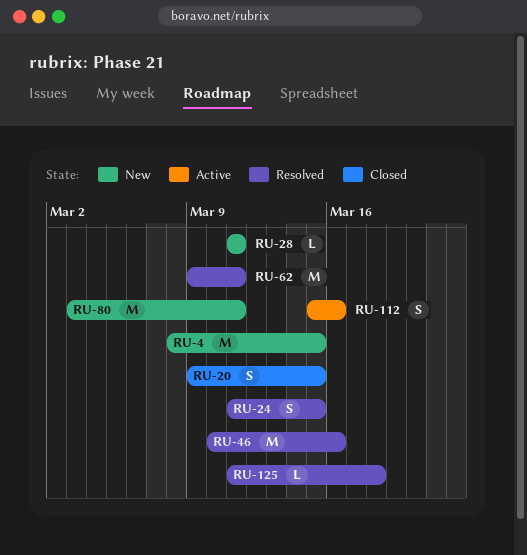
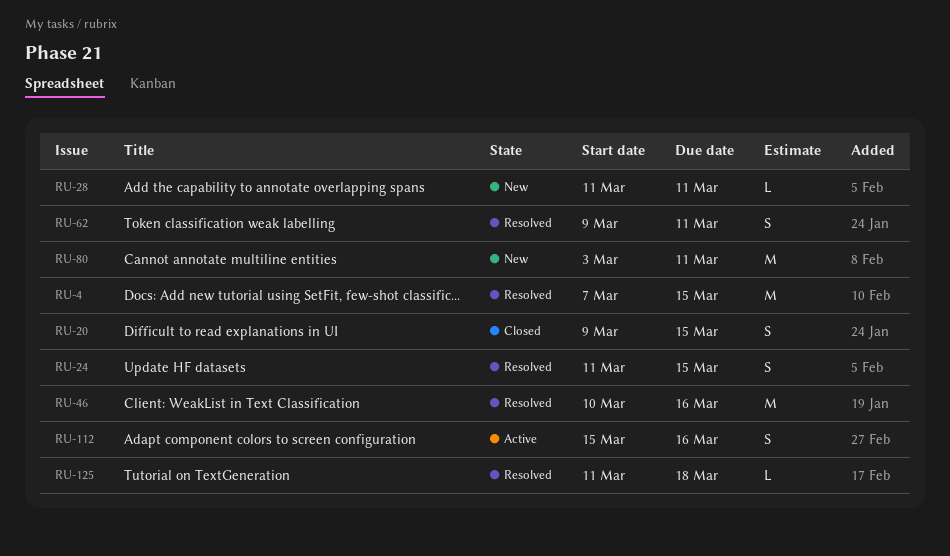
RU-4, status: New -> Resolved
RU-4, start: Mar 8 -> Mar 7
RU-62, estimate: M -> S

